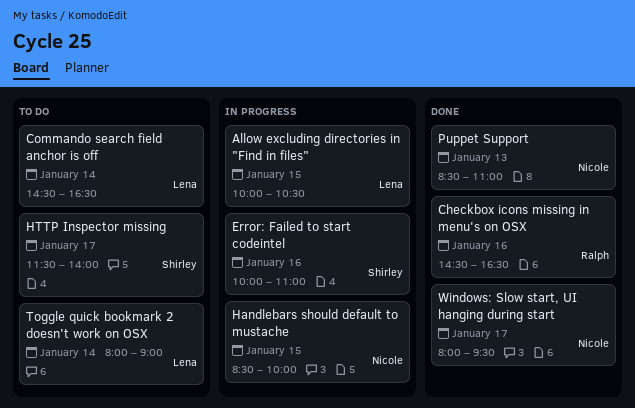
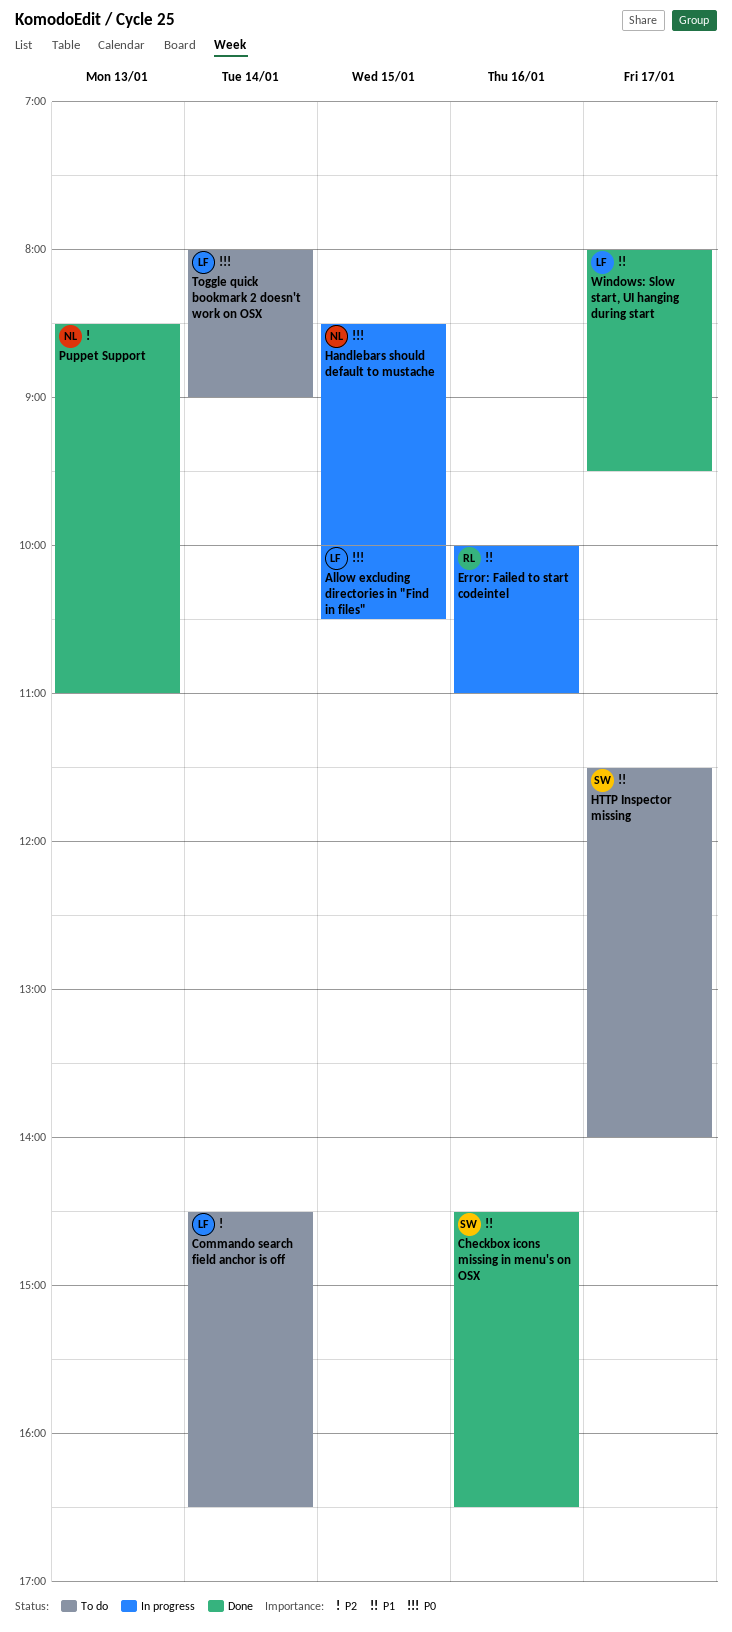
Checkbox icons missing in menu's on OSX, owner: Ralph -> Shirley
Error: Failed to start codeintel, owner: Shirley -> Ralph
Windows: Slow start, UI hanging during start, owner: Nicole -> Lena

